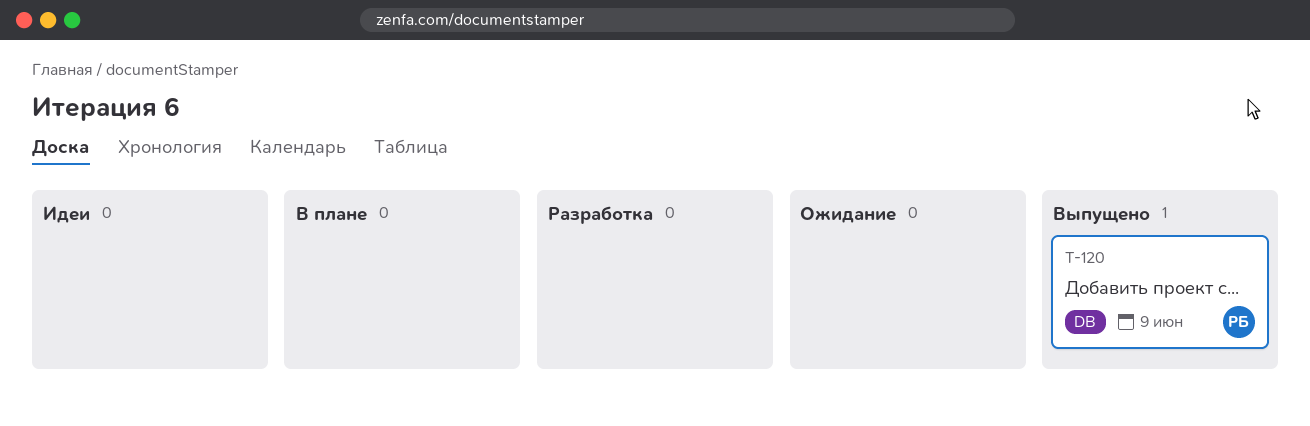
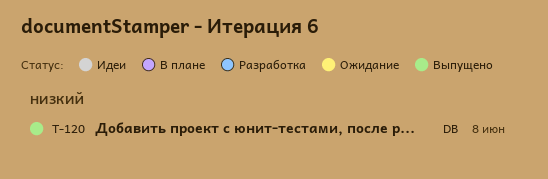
T-120, due: Jun 9 -> Jun 8

